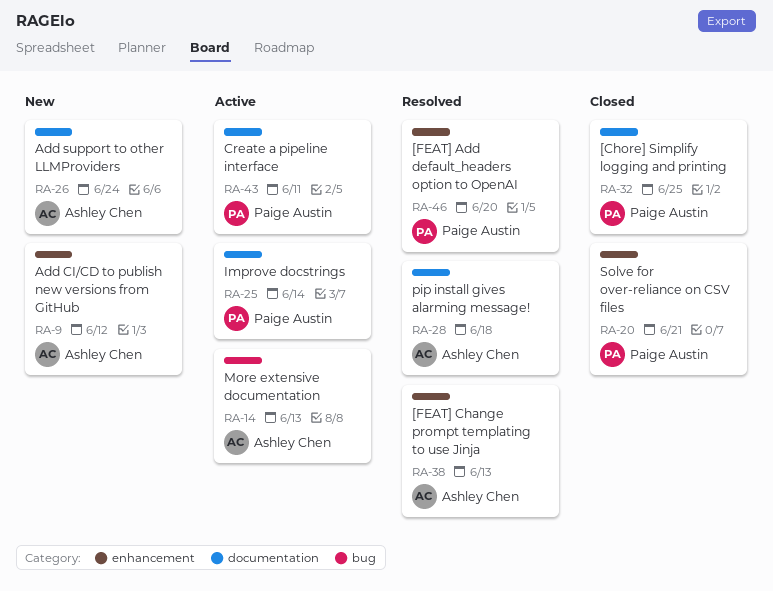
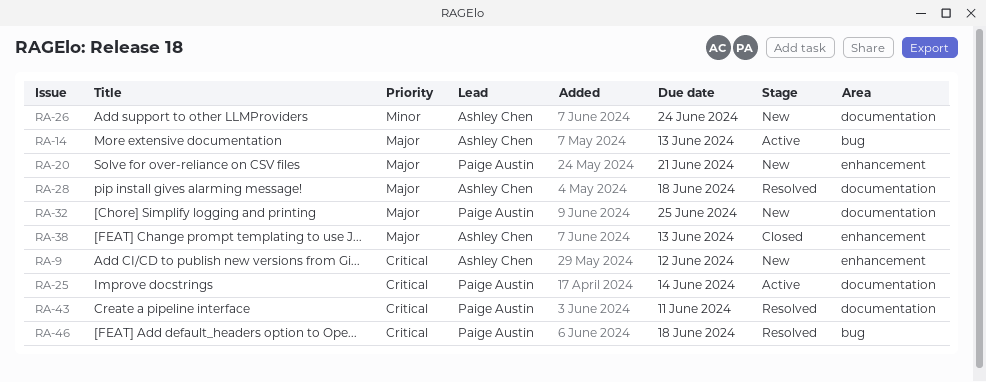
RA-20, status: Closed -> New
RA-32, status: Closed -> New
RA-38, status: Resolved -> Closed
RA-43, status: Active -> Resolved
RA-46, label: enhancement -> bug
RA-46, due: Jun 20 -> Jun 18

